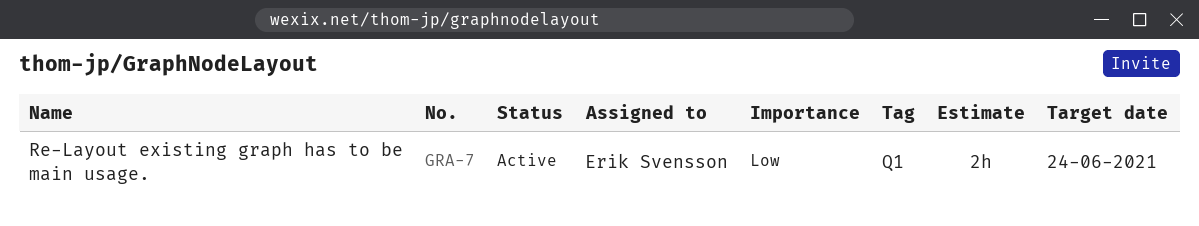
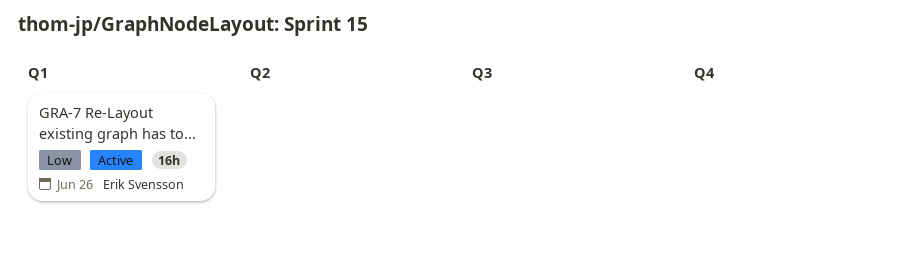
GRA-7, estimate: 2h -> 16h
GRA-7, due: Jun 24 -> Jun 26

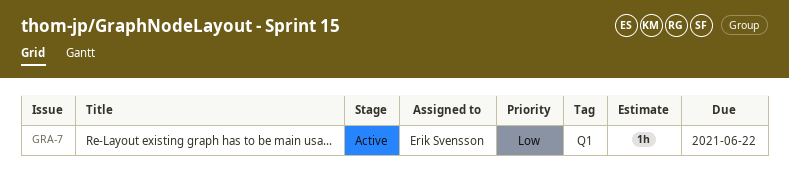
GRA-7, estimate: 16h -> 1h
GRA-7, due: Jun 26 -> Jun 22

